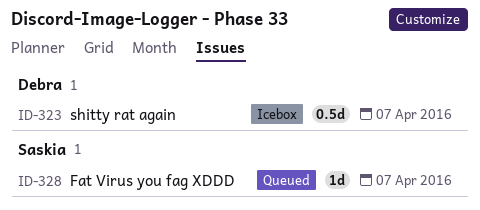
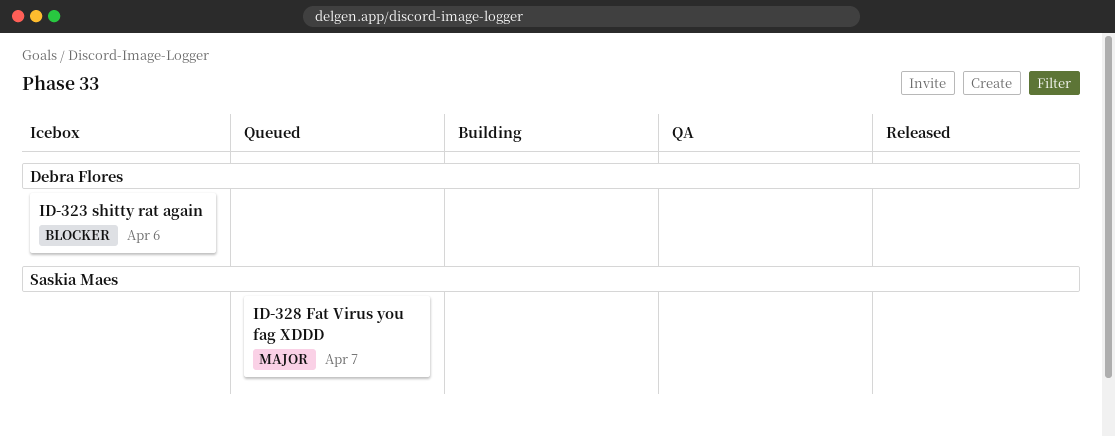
ID-323, due: Apr 7 -> Apr 6

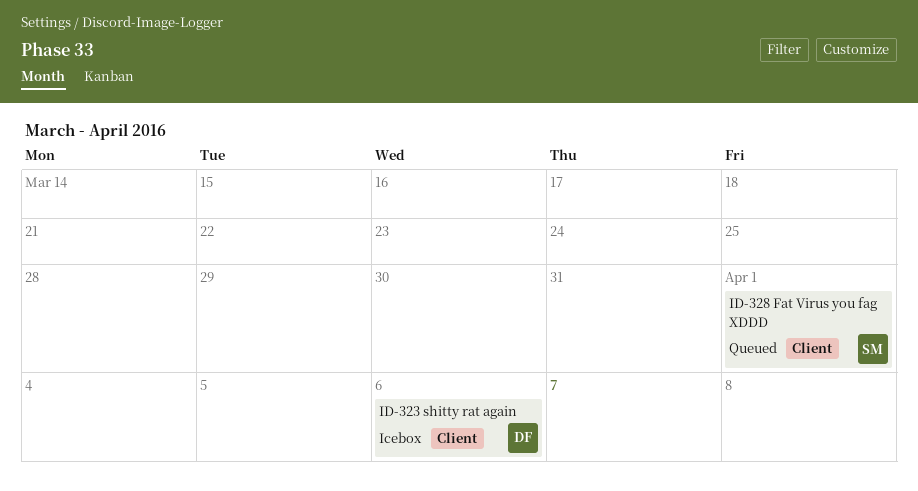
ID-328, due: Apr 7 -> Apr 1

